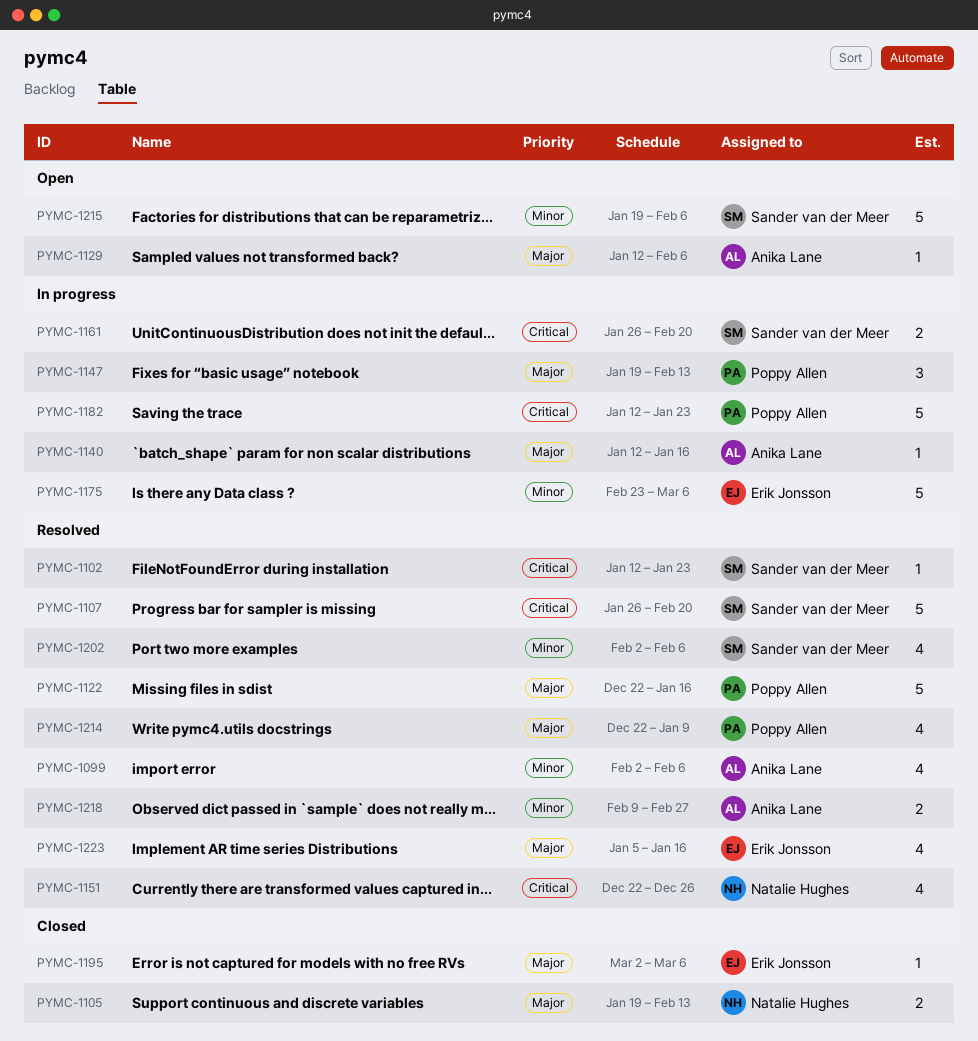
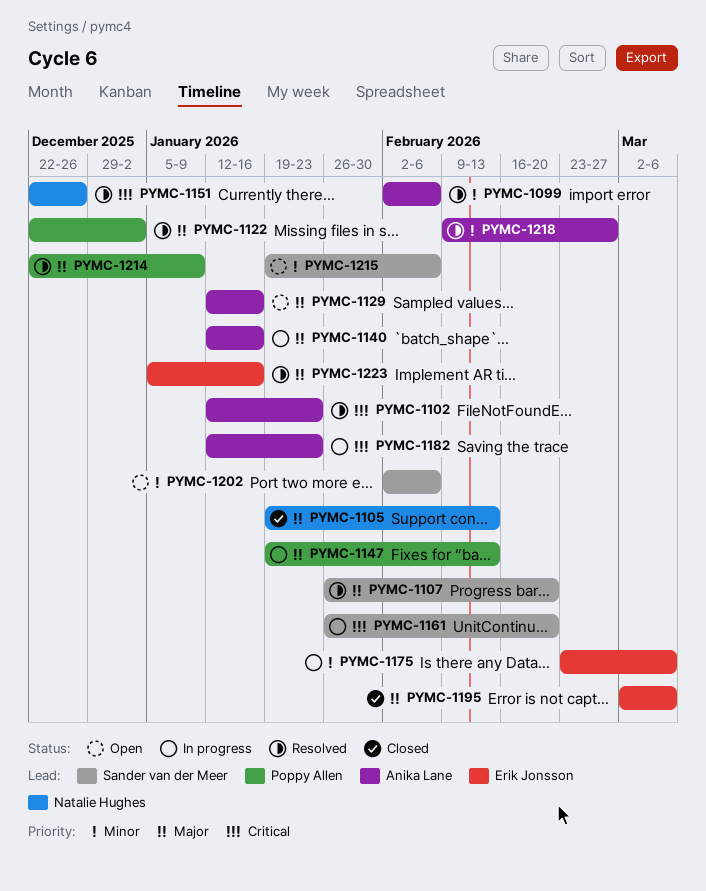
PYMC-1102, owner: Sander van der Meer -> Anika Lane
PYMC-1107, priority: Critical -> Major
PYMC-1122, due: Jan 16 -> Jan 2
PYMC-1129, due: Feb 6 -> Jan 16
PYMC-1182, owner: Poppy Allen -> Anika Lane
PYMC-1202, status: Resolved -> Open

